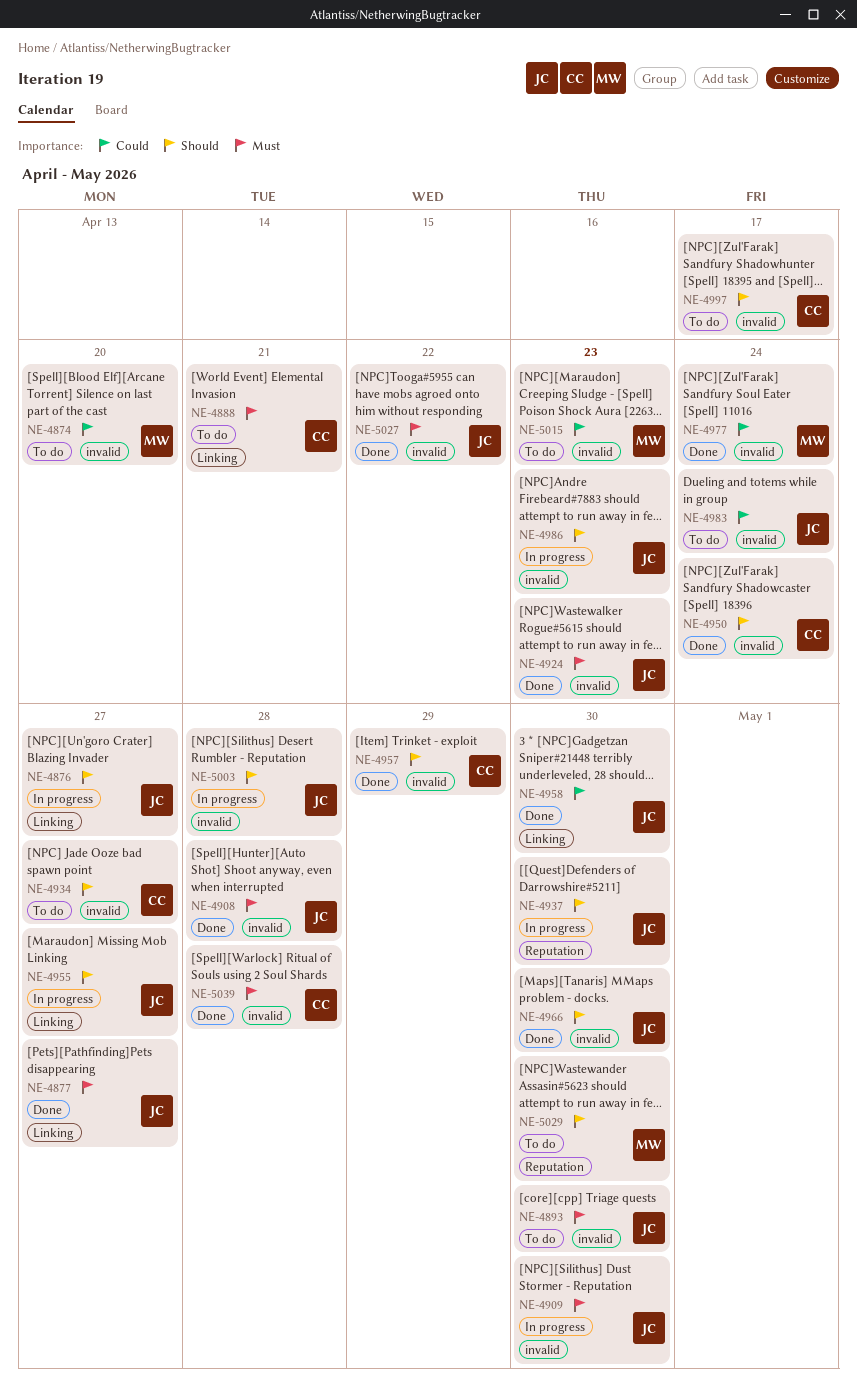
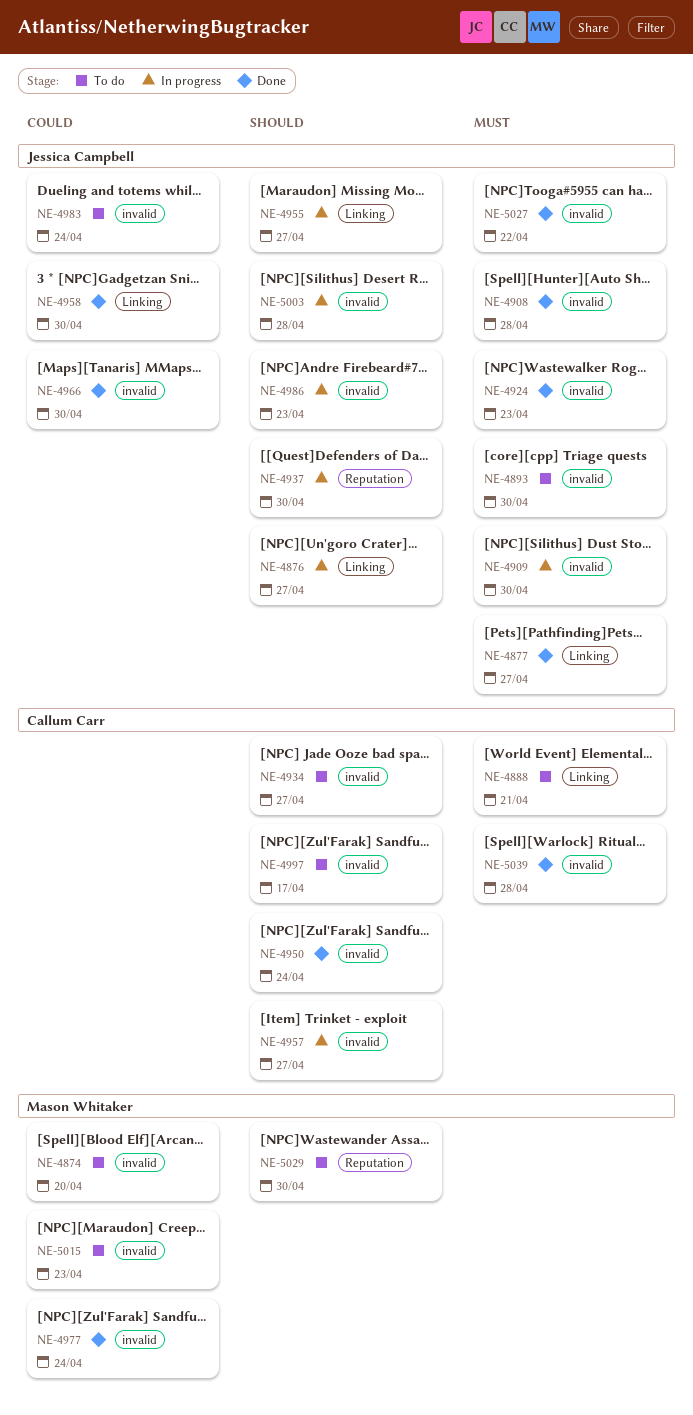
NE-4957, status: Done -> In progress
NE-4957, due: Apr 29 -> Apr 27
NE-4966, priority: Should -> Could

